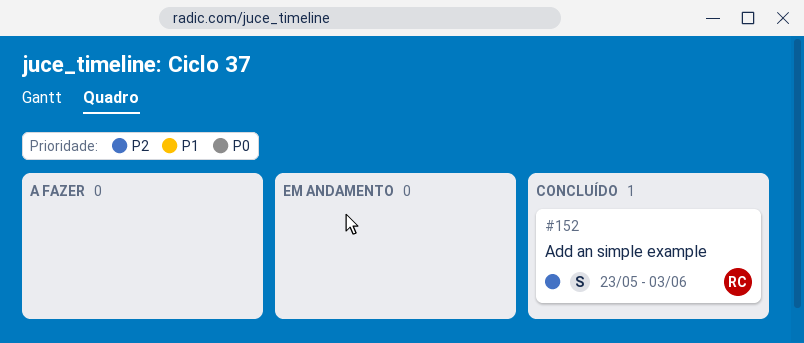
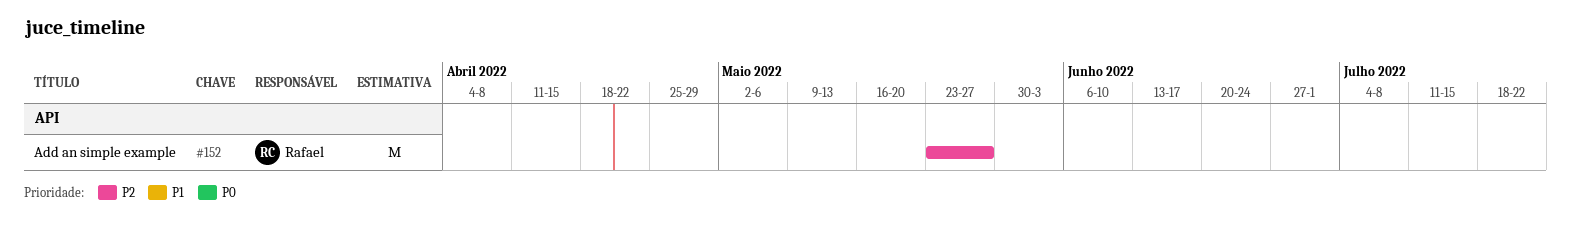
#152, estimate: S -> M
#152, due: Jun 3 -> May 27

